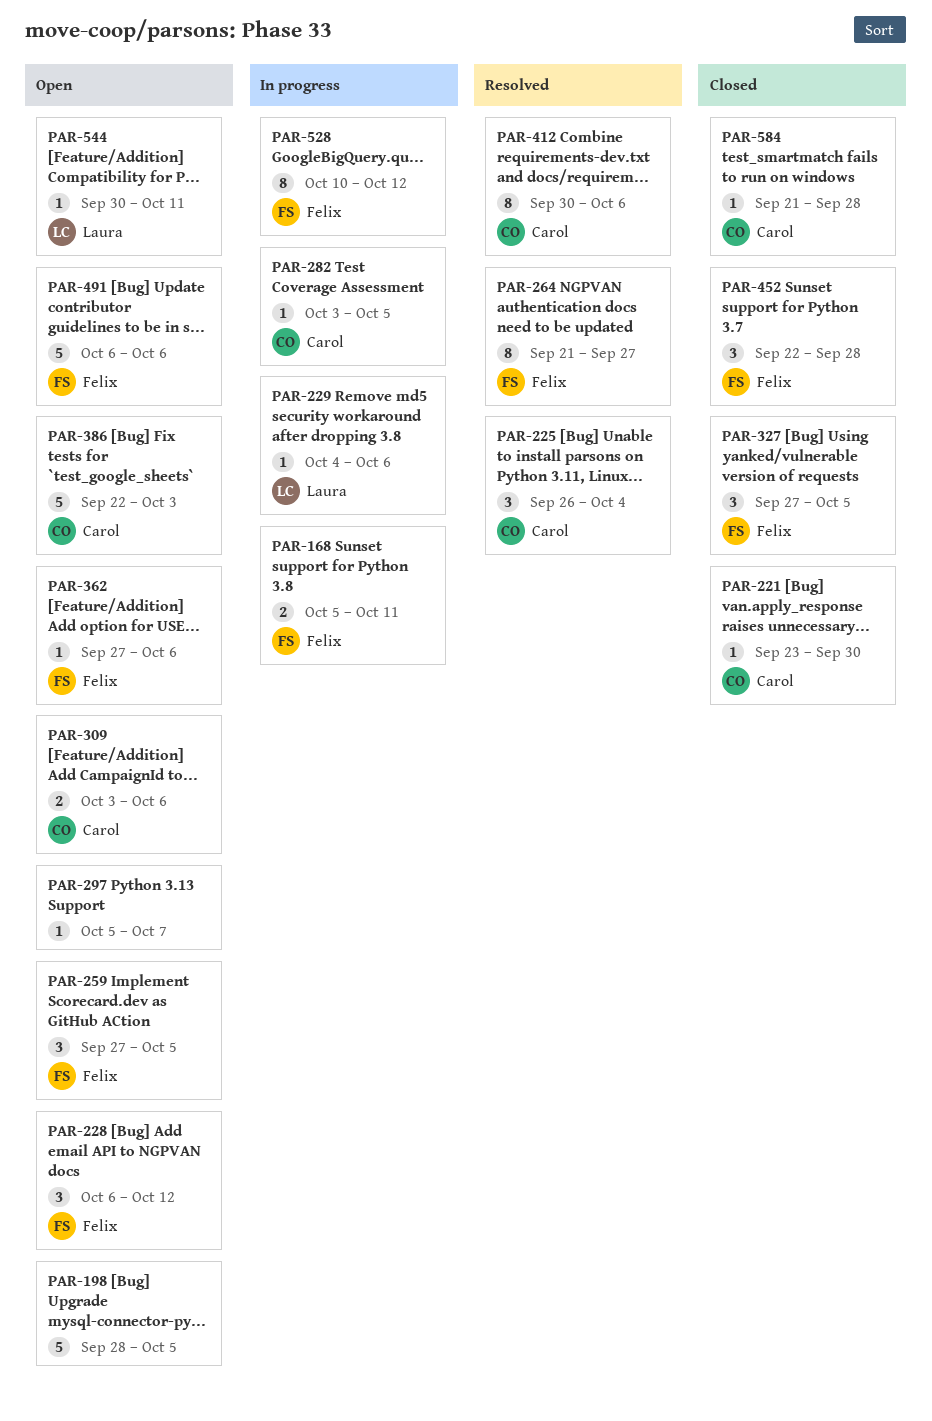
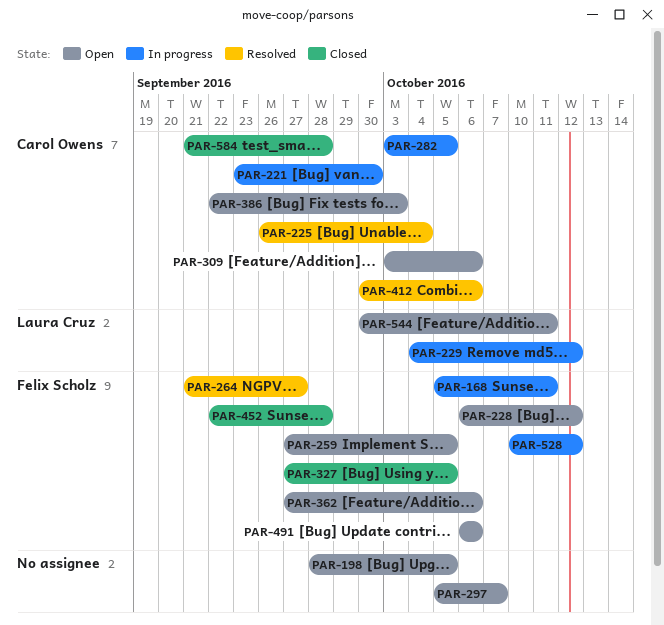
PAR-221, status: Closed -> In progress
PAR-229, due: Oct 6 -> Oct 12

